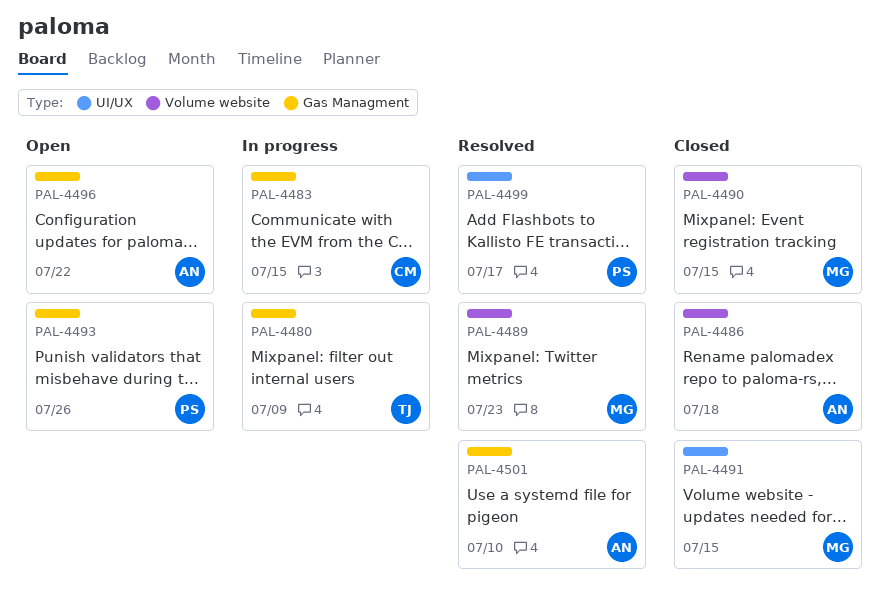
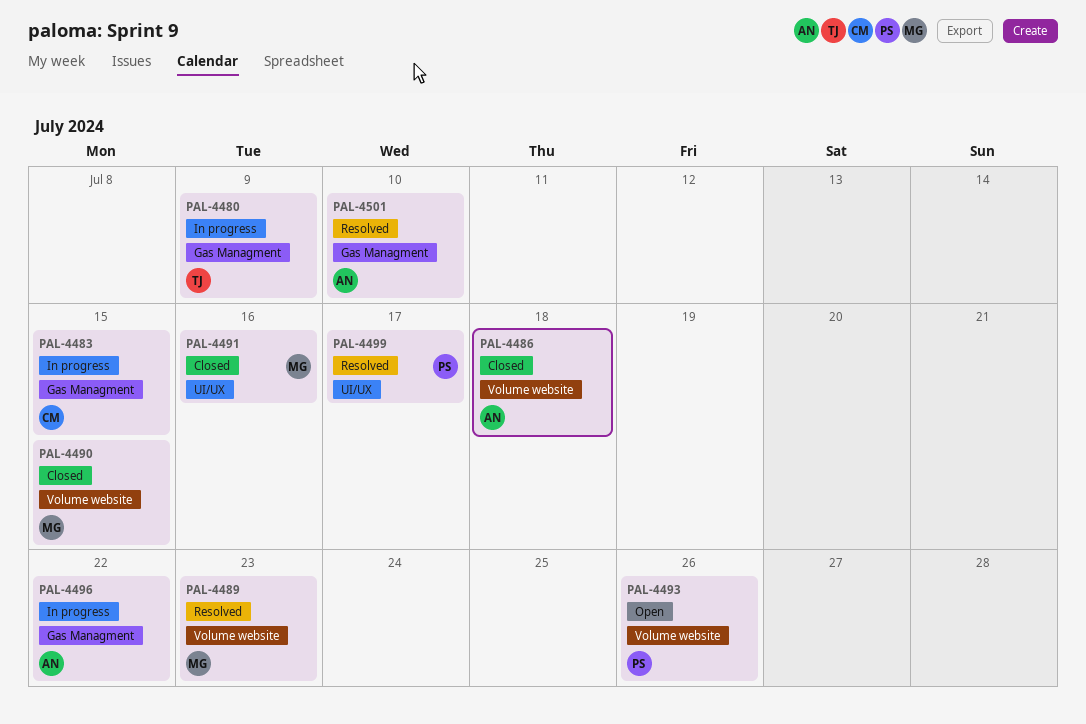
PAL-4491, due: Jul 15 -> Jul 16
PAL-4493, label: Gas Managment -> Volume website
PAL-4496, status: Open -> In progress

